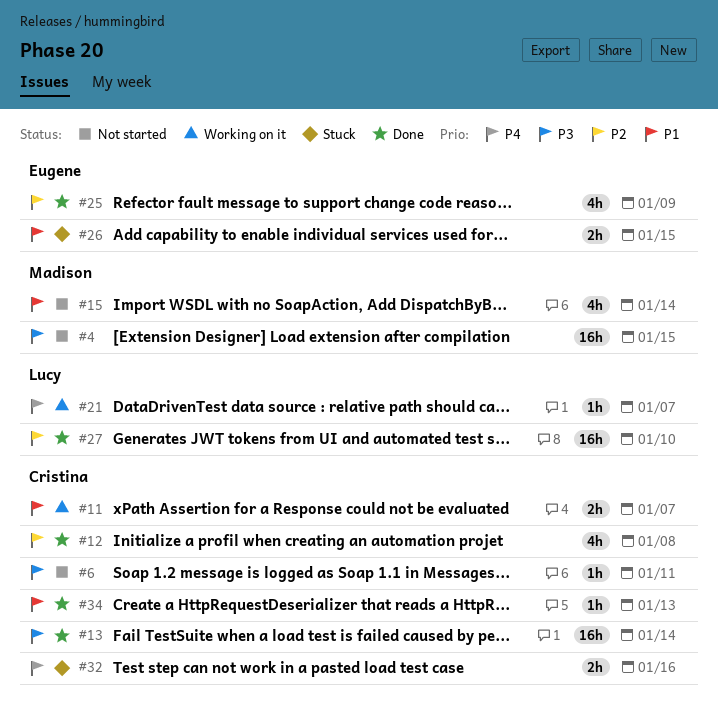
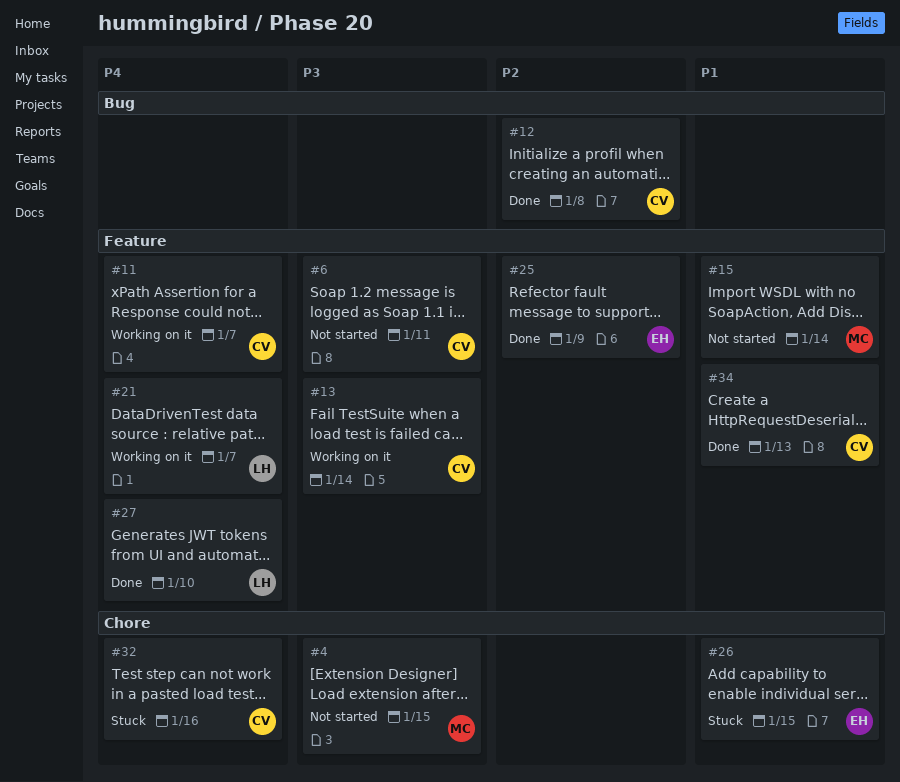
#11, priority: P1 -> P4
#13, status: Done -> Working on it
#27, priority: P2 -> P4

